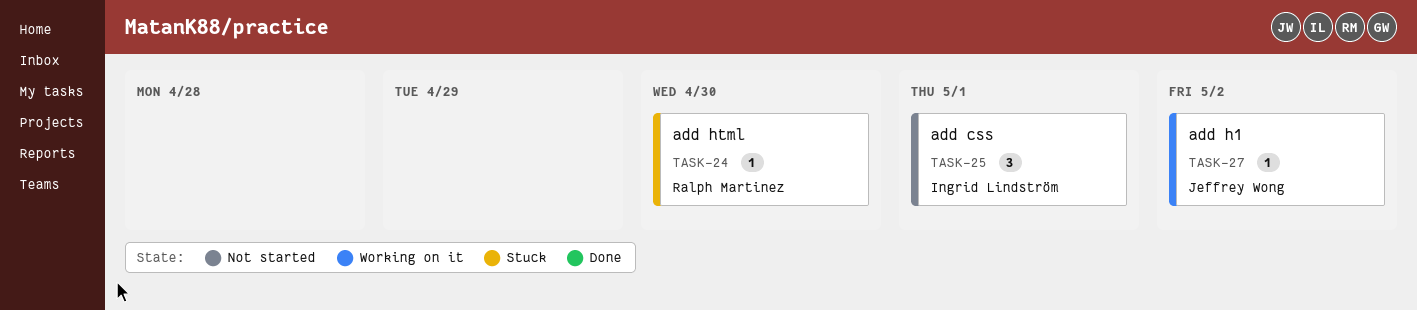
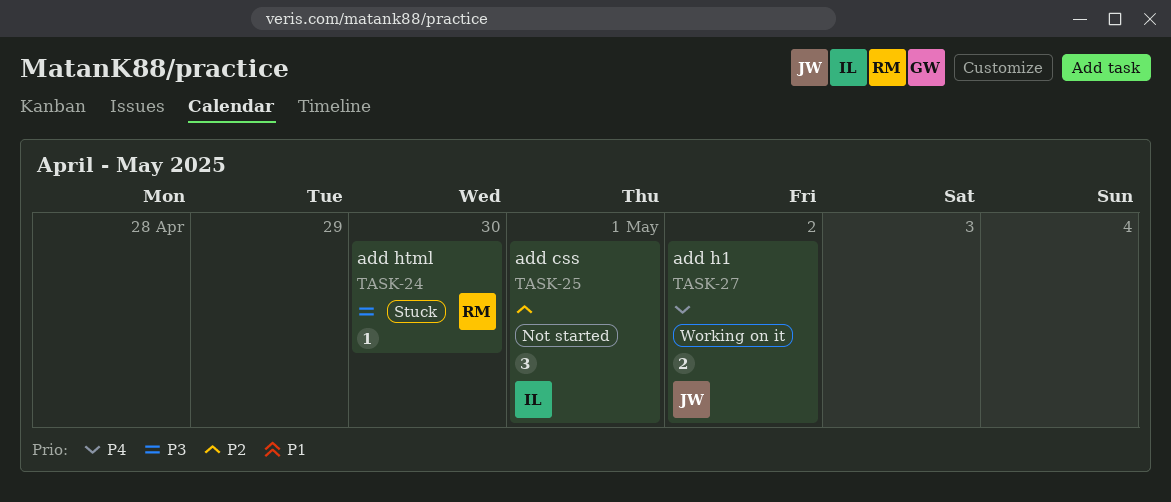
TASK-27, estimate: 1 -> 2

